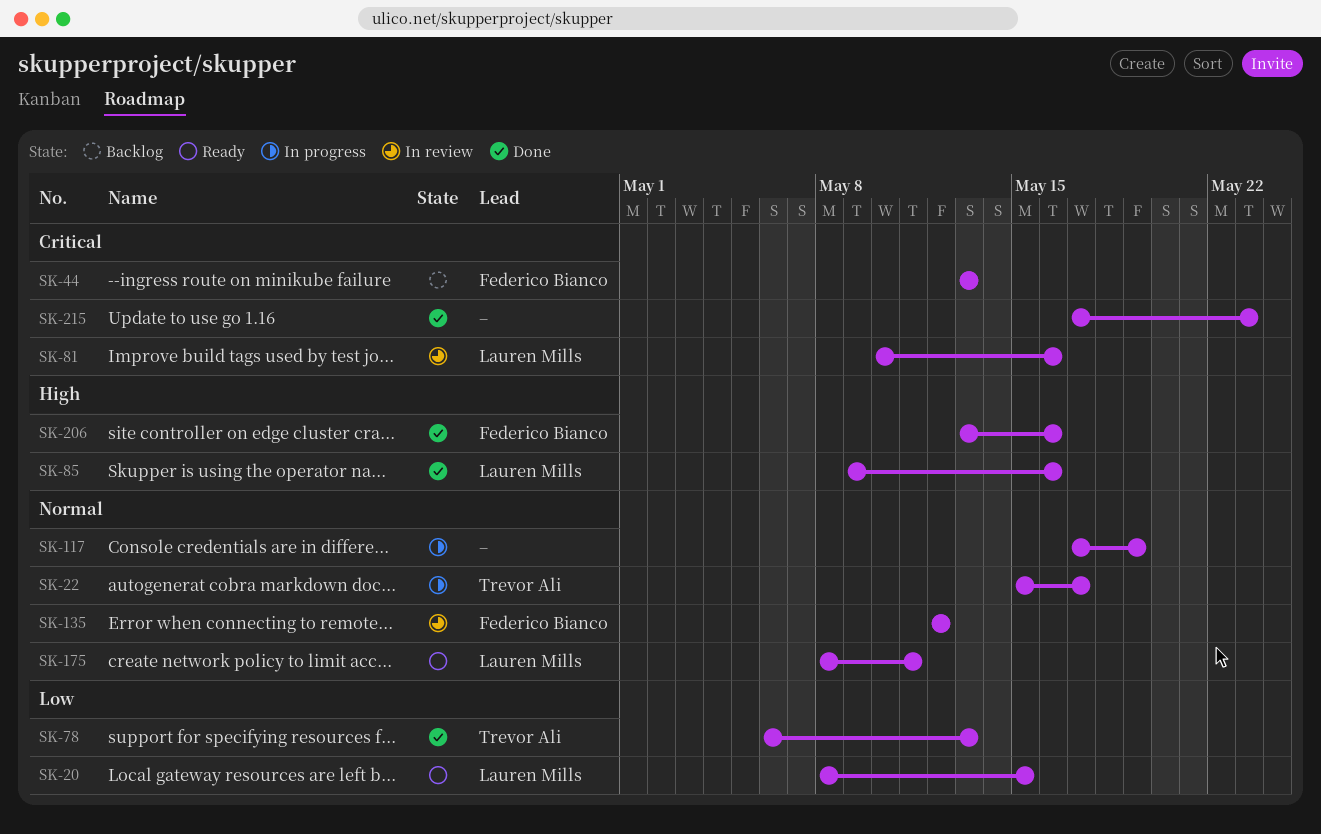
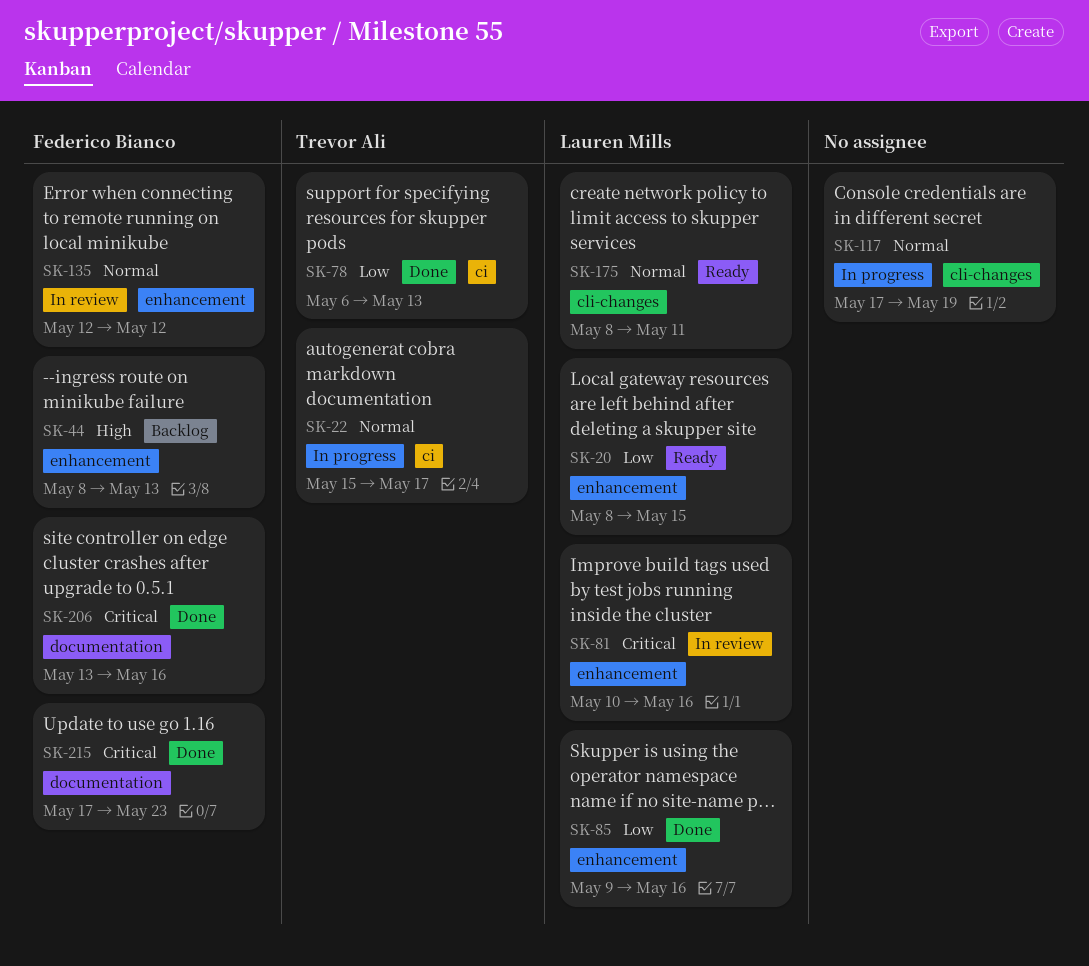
SK-44, priority: Critical -> High
SK-44, start: May 13 -> May 8
SK-85, priority: High -> Low
SK-206, priority: High -> Critical
SK-215, owner: none -> Federico Bianco

